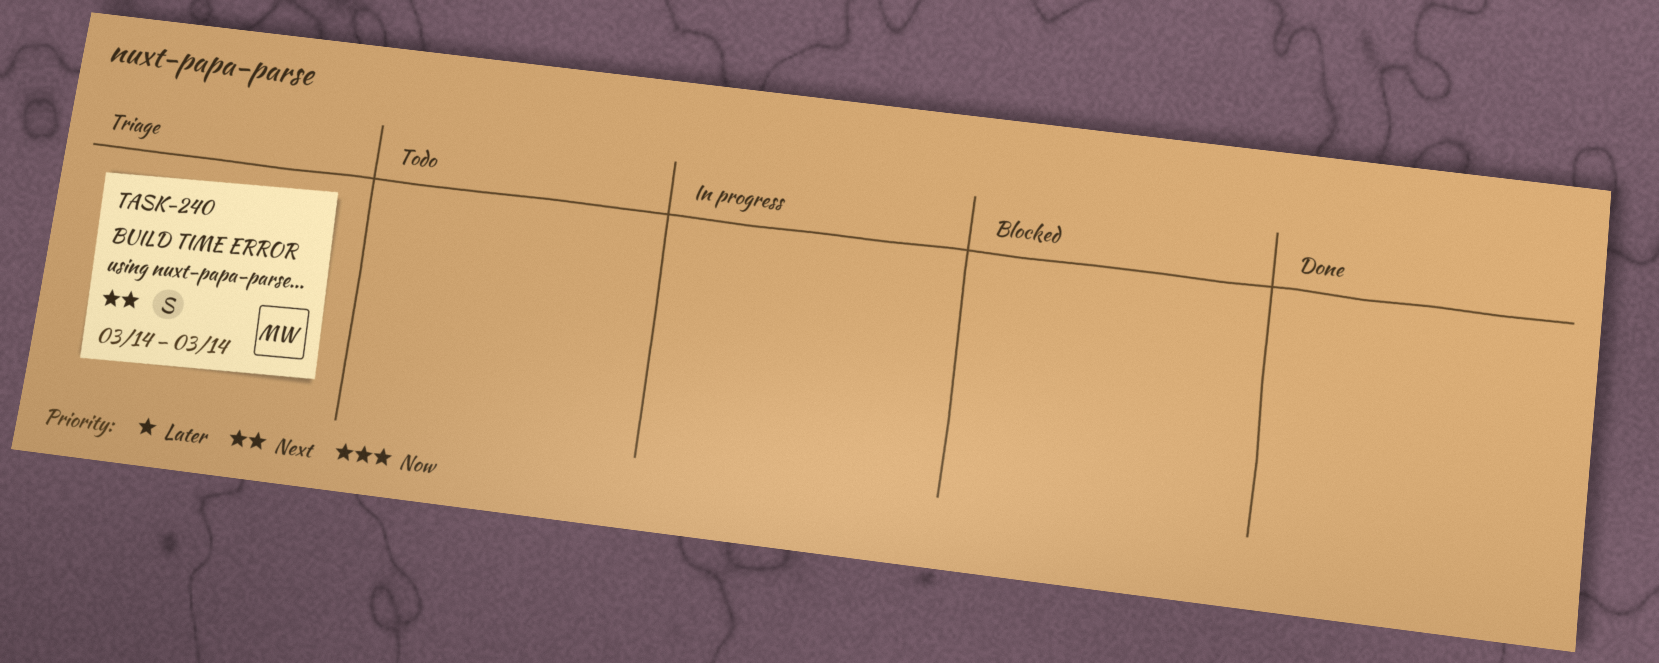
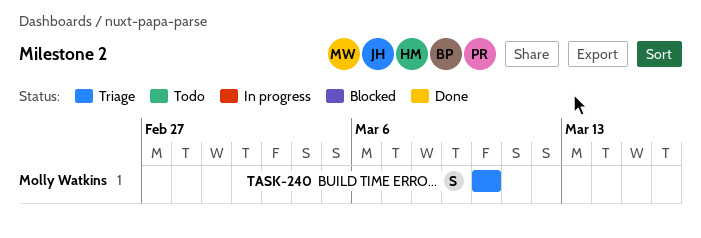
TASK-240, start: Mar 14 -> Mar 10
TASK-240, due: Mar 14 -> Mar 10

